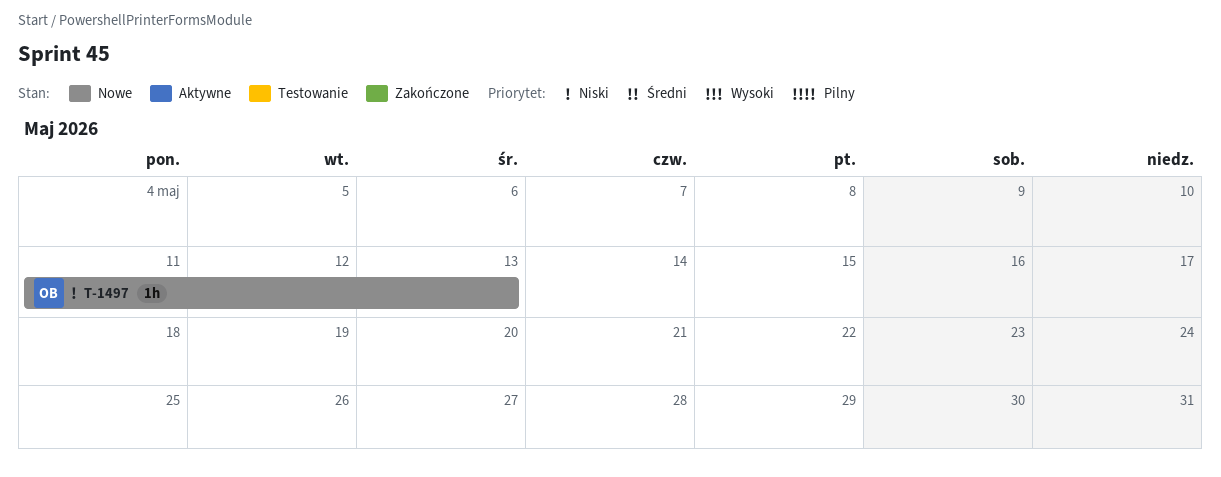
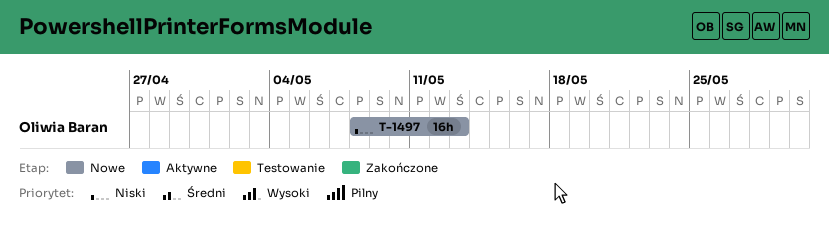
T-1497, estimate: 1h -> 16h
T-1497, start: May 11 -> May 8

